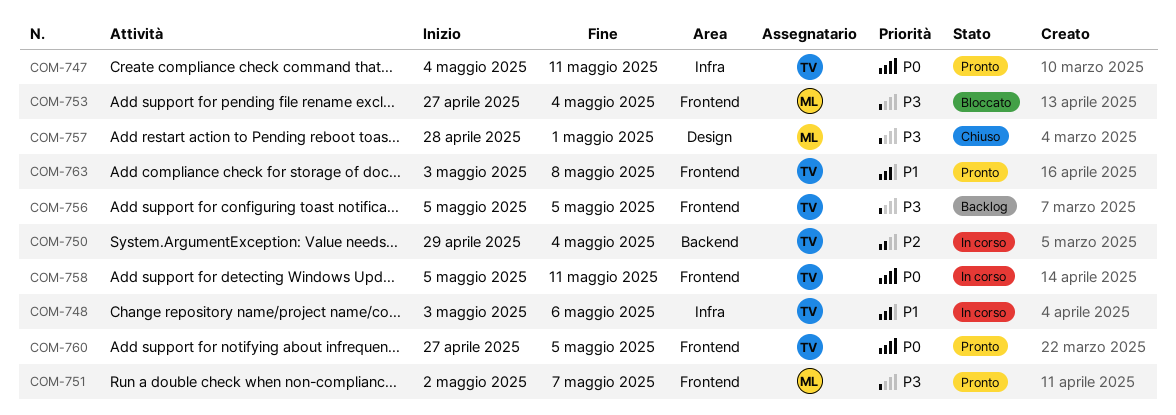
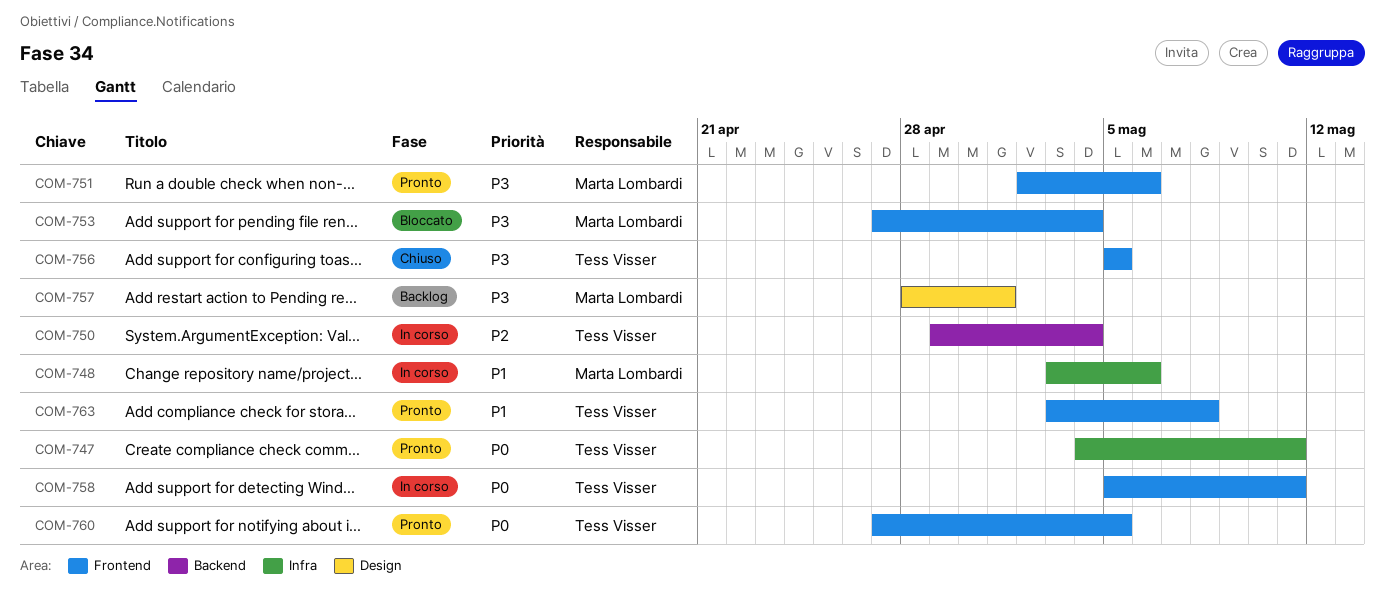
COM-748, owner: Tess Visser -> Marta Lombardi
COM-751, due: May 7 -> May 6
COM-756, status: Backlog -> Chiuso
COM-757, status: Chiuso -> Backlog

